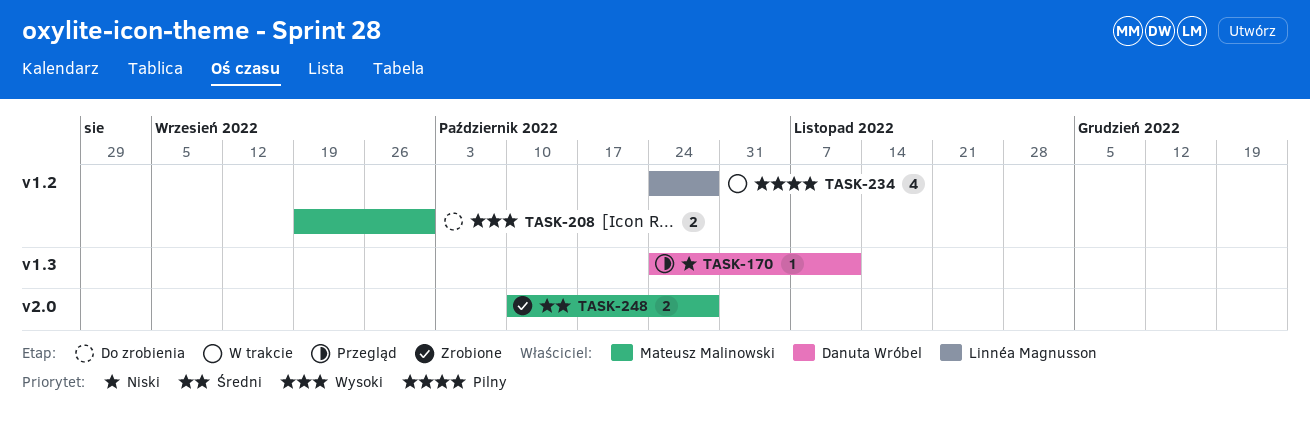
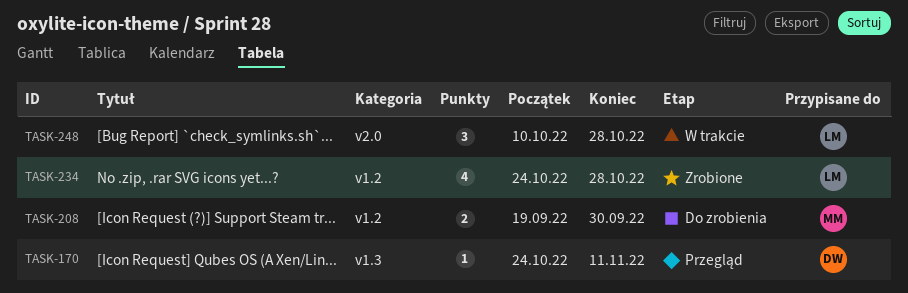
TASK-234, status: W trakcie -> Zrobione
TASK-248, status: Zrobione -> W trakcie
TASK-248, owner: Mateusz Malinowski -> Linnéa Magnusson
TASK-248, estimate: 2 -> 3

